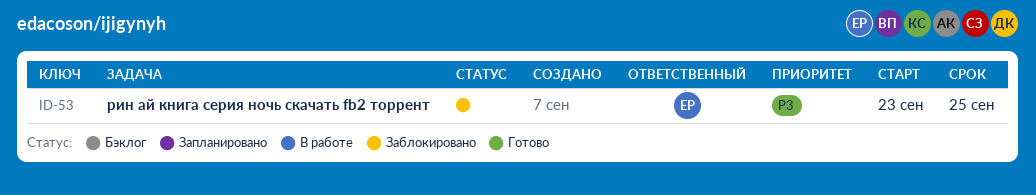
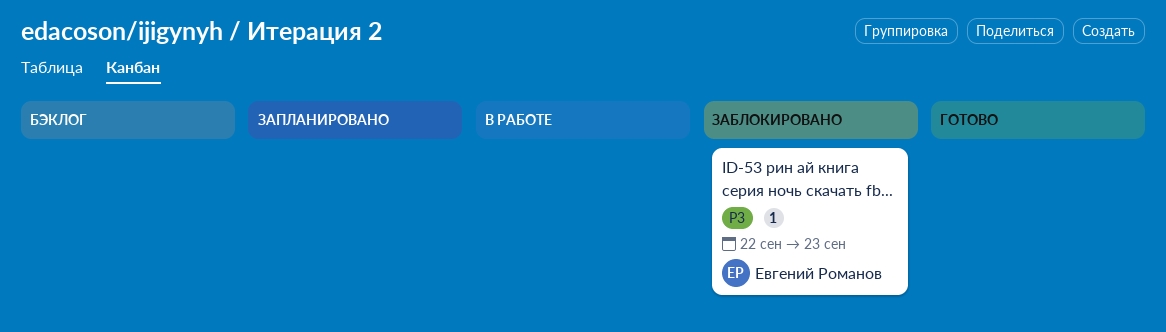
ID-53, start: Sep 23 -> Sep 22
ID-53, due: Sep 25 -> Sep 23

